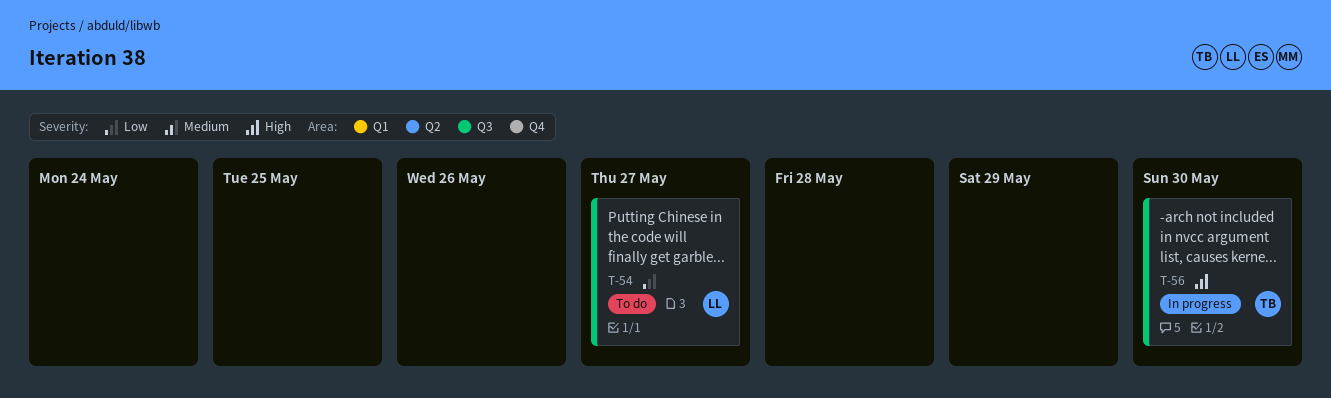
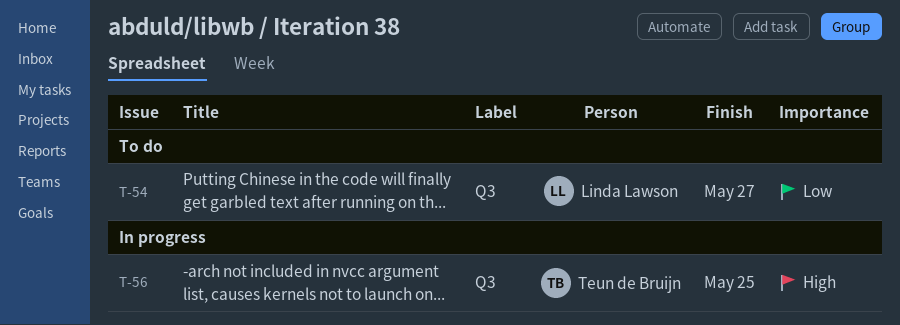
T-56, due: May 30 -> May 25

